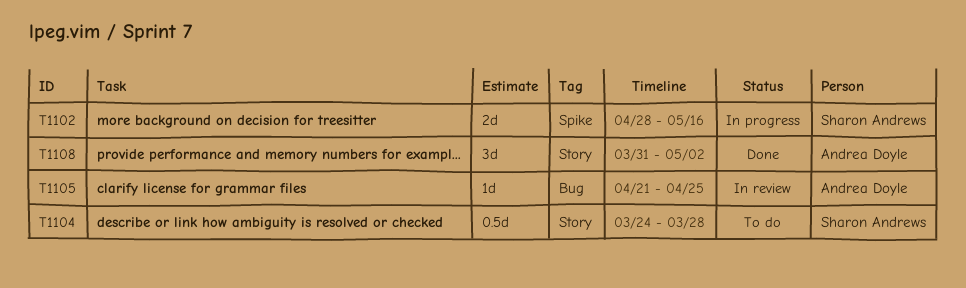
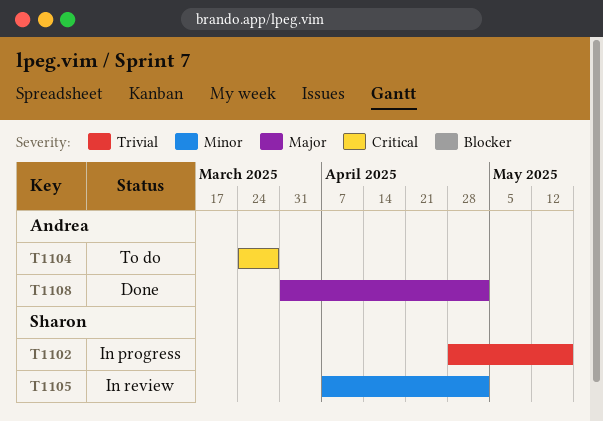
T1104, owner: Sharon Andrews -> Andrea Doyle
T1105, owner: Andrea Doyle -> Sharon Andrews
T1105, start: Apr 21 -> Apr 7
T1105, due: Apr 25 -> May 2

